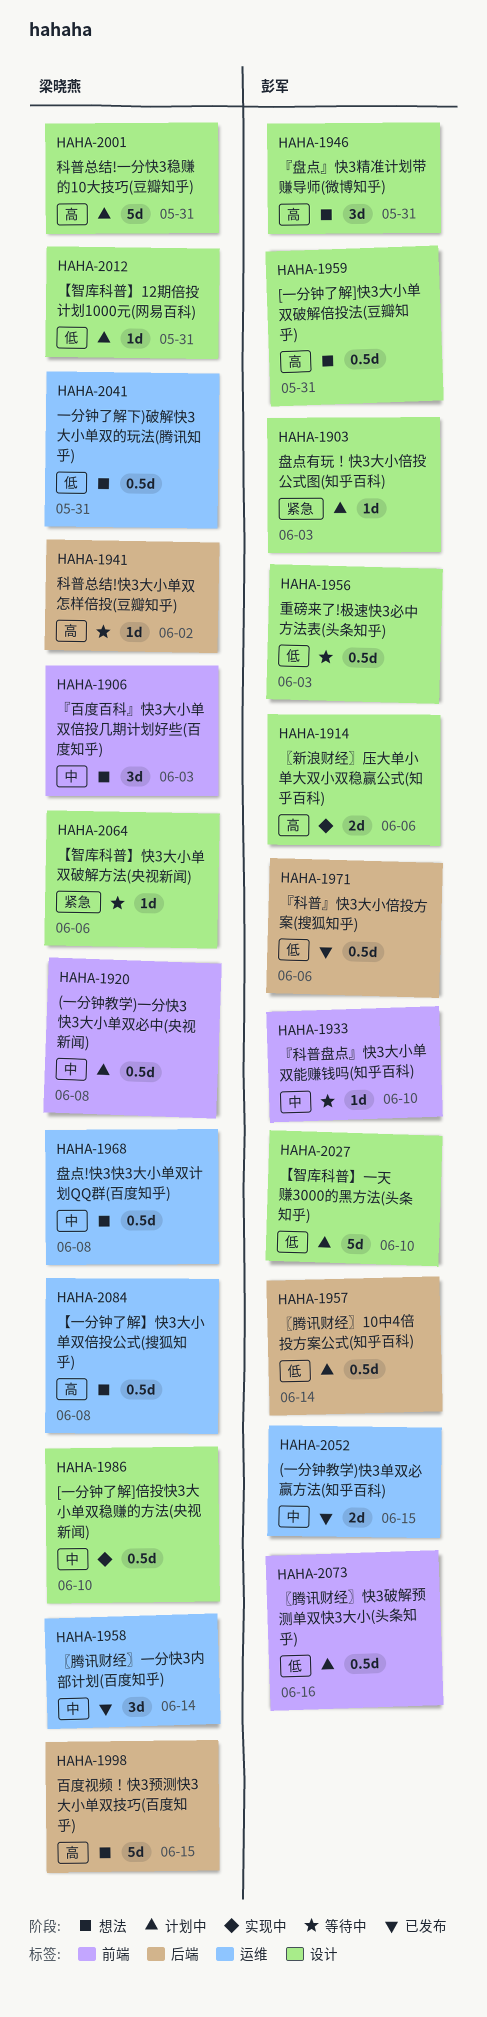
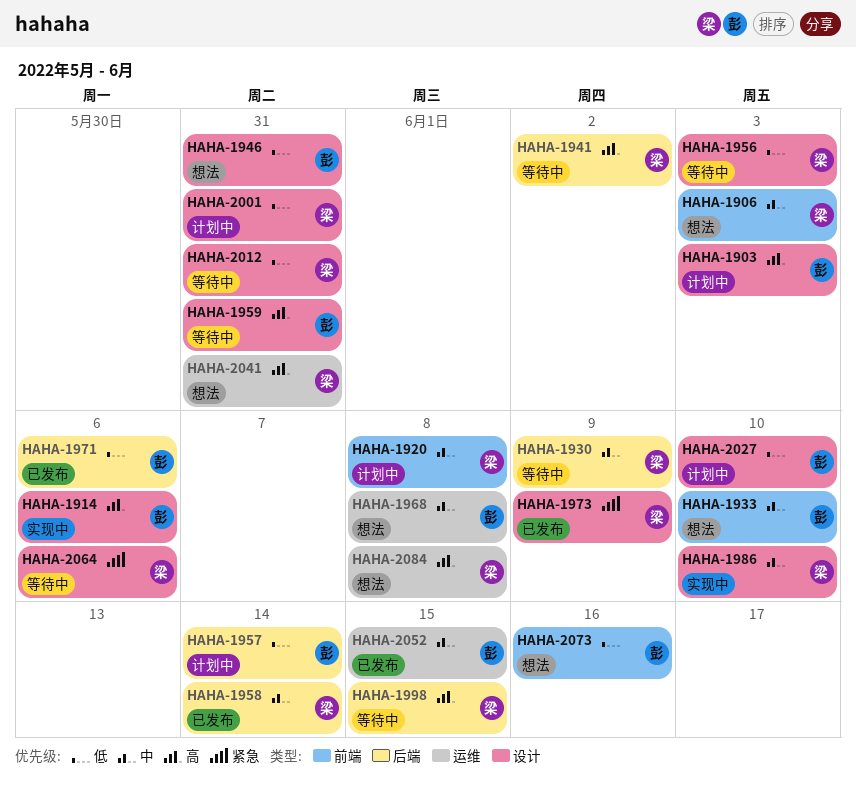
HAHA-1903, priority: 紧急 -> 高
HAHA-1930: none -> present
HAHA-1933, status: 等待中 -> 想法
HAHA-1946, priority: 高 -> 低
HAHA-1956, owner: 彭军 -> 梁晓燕
HAHA-1958, label: 运维 -> 后端
HAHA-1959, status: 想法 -> 等待中
HAHA-1968, owner: 梁晓燕 -> 彭军
HAHA-1973: none -> present
HAHA-1998, status: 想法 -> 等待中
HAHA-2001, priority: 高 -> 低
HAHA-2012, status: 计划中 -> 等待中
HAHA-2041, priority: 低 -> 高
HAHA-2073, status: 计划中 -> 想法

